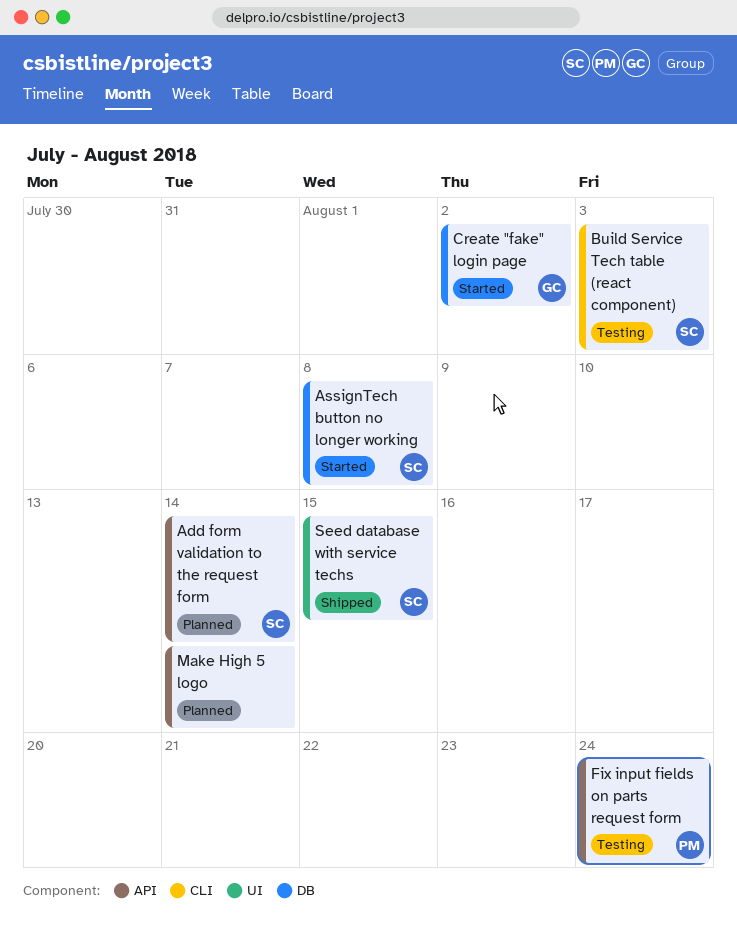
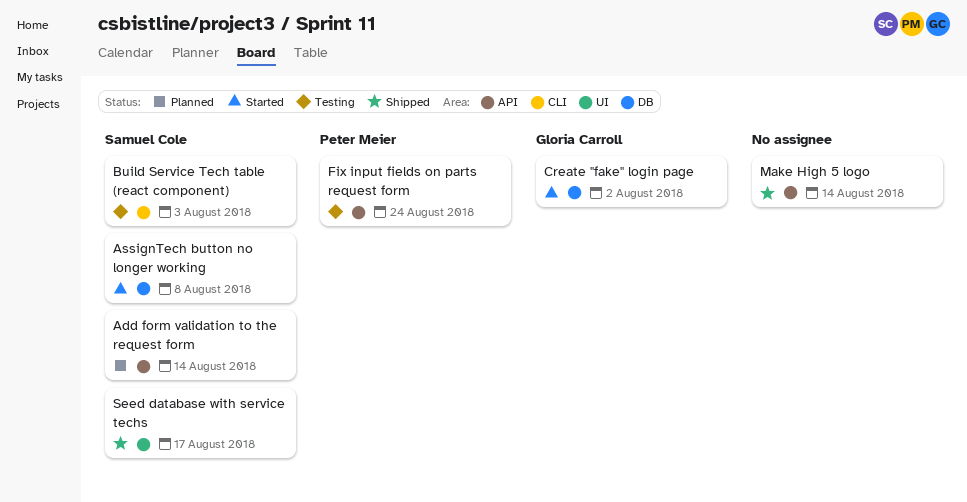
Make High 5 logo, status: Planned -> Shipped
Seed database with service techs, due: Aug 15 -> Aug 17

